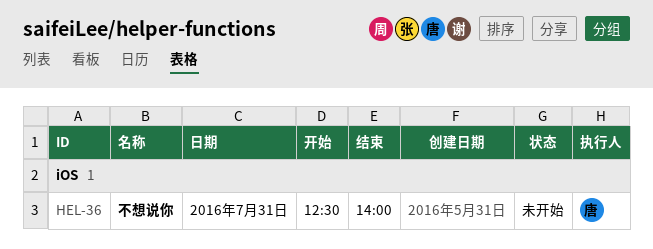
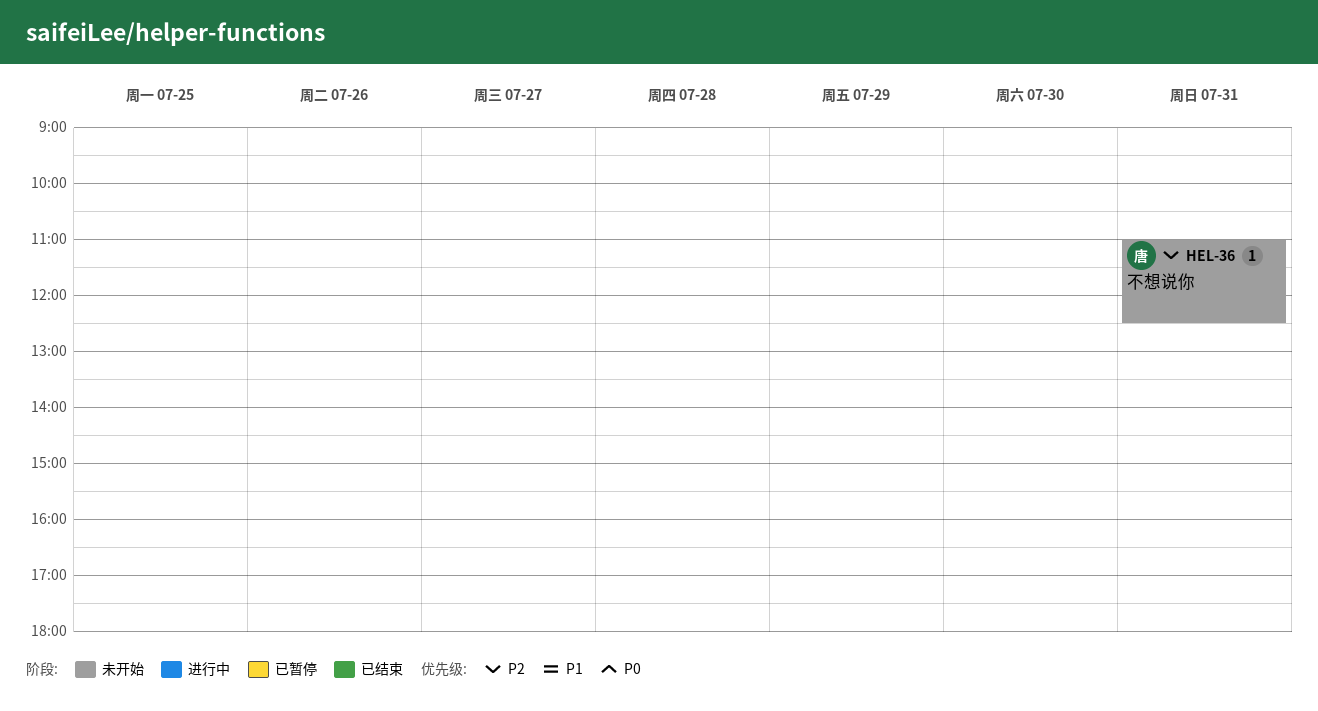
HEL-36, begins: 12:30 -> 11:00
HEL-36, ends: 14:00 -> 12:30

